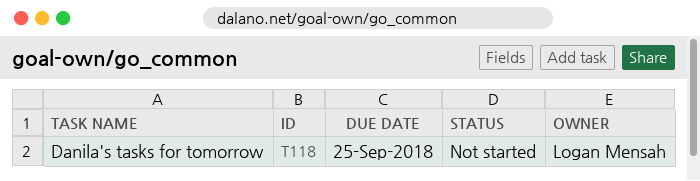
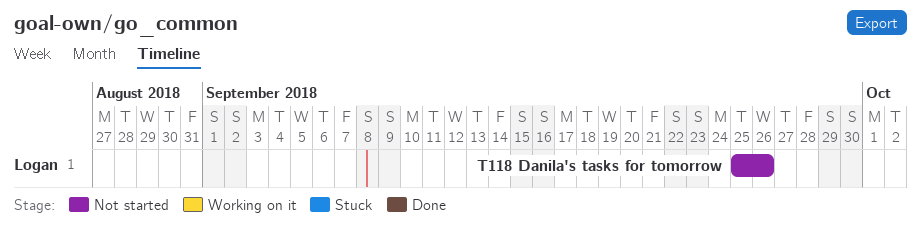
T118, due: Sep 25 -> Sep 26

